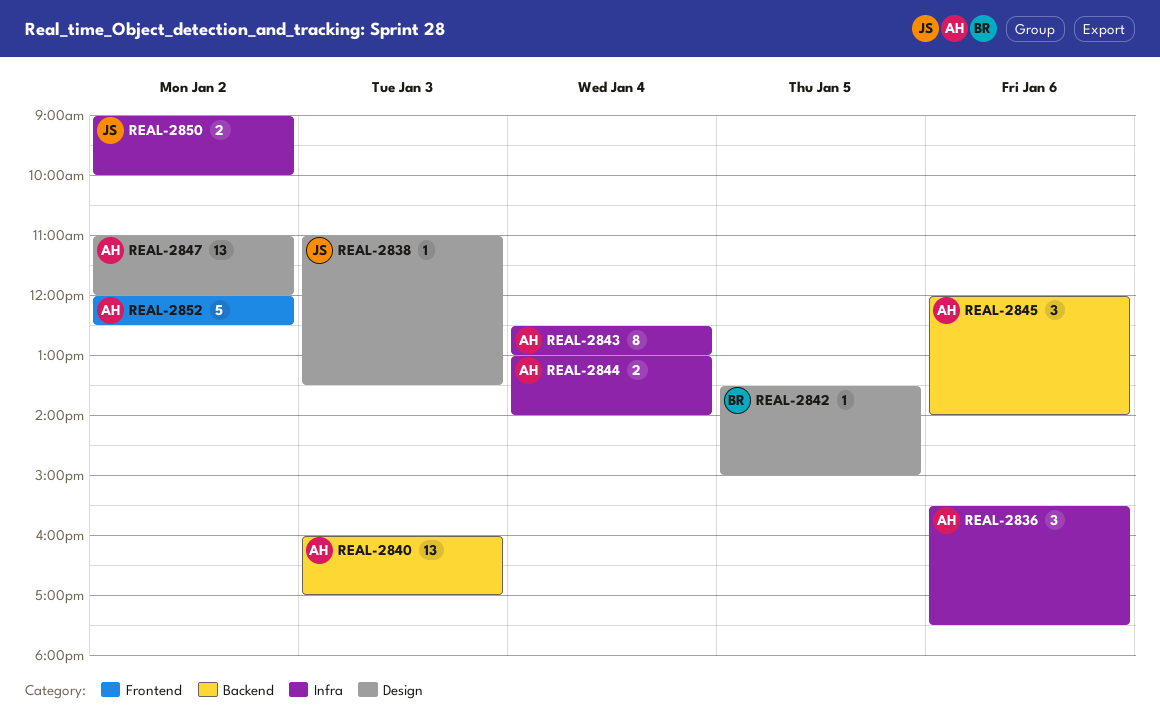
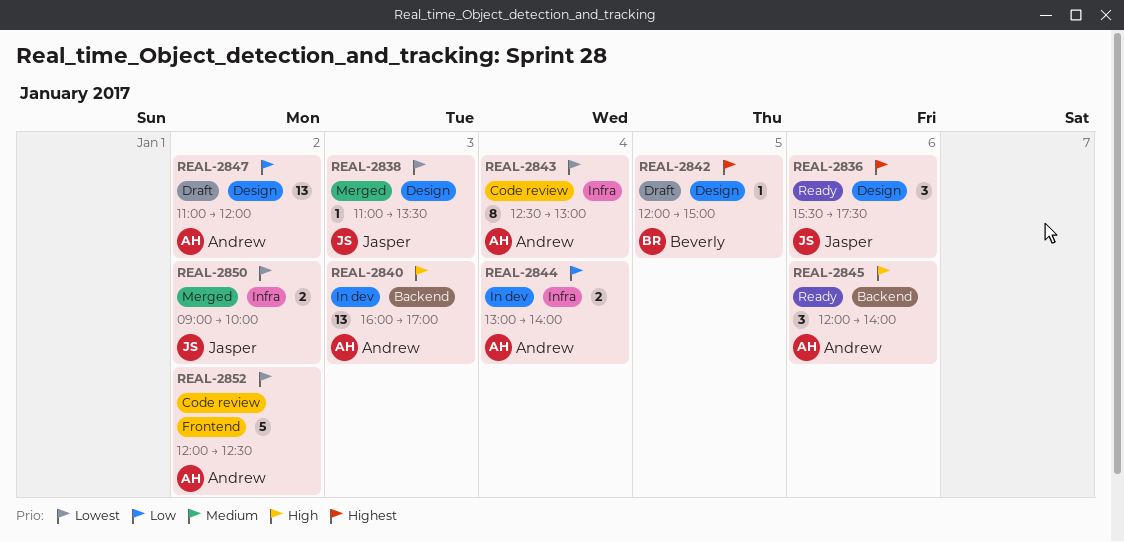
REAL-2836, owner: Andrew -> Jasper
REAL-2836, label: Infra -> Design
REAL-2842, begins: 13:30 -> 12:00

